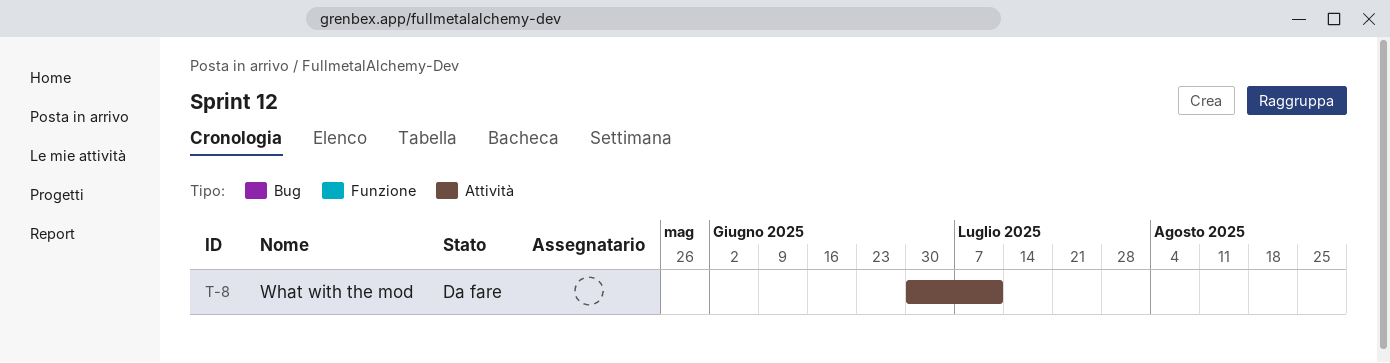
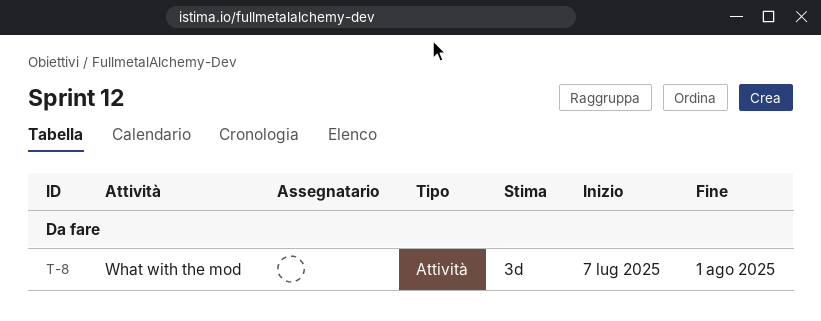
T-8, start: Jun 30 -> Jul 7
T-8, due: Jul 11 -> Aug 1

